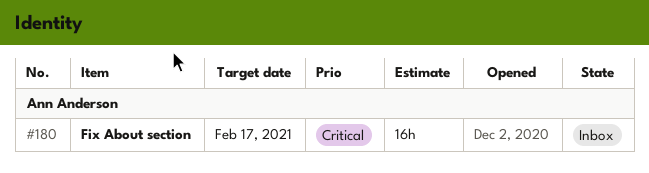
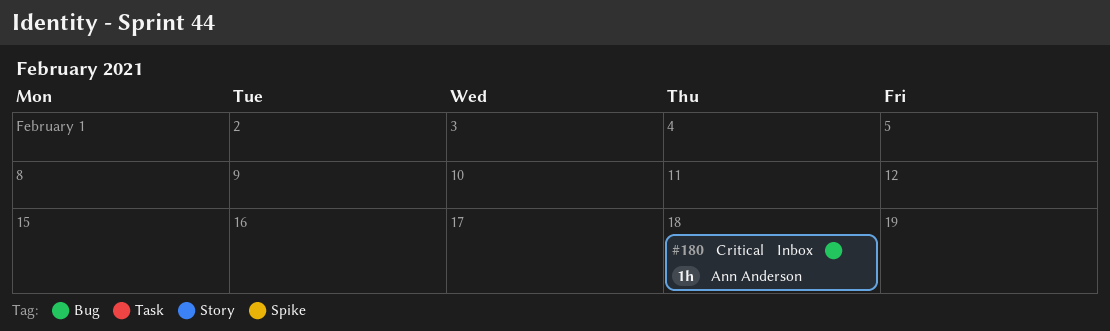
#180, estimate: 16h -> 1h
#180, due: Feb 17 -> Feb 18

